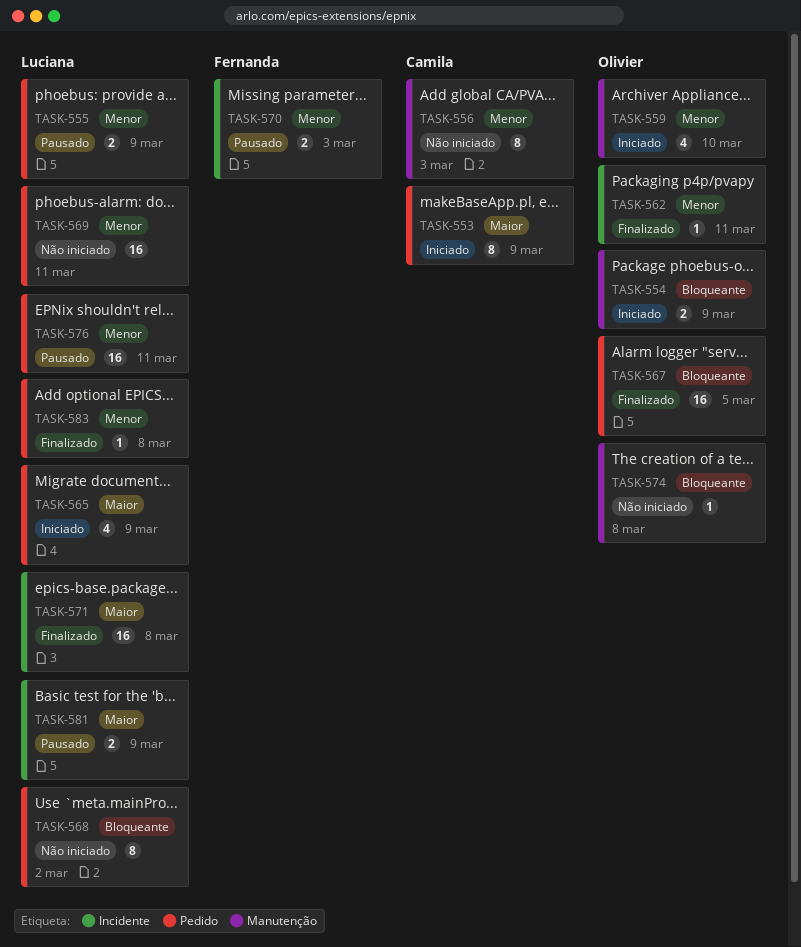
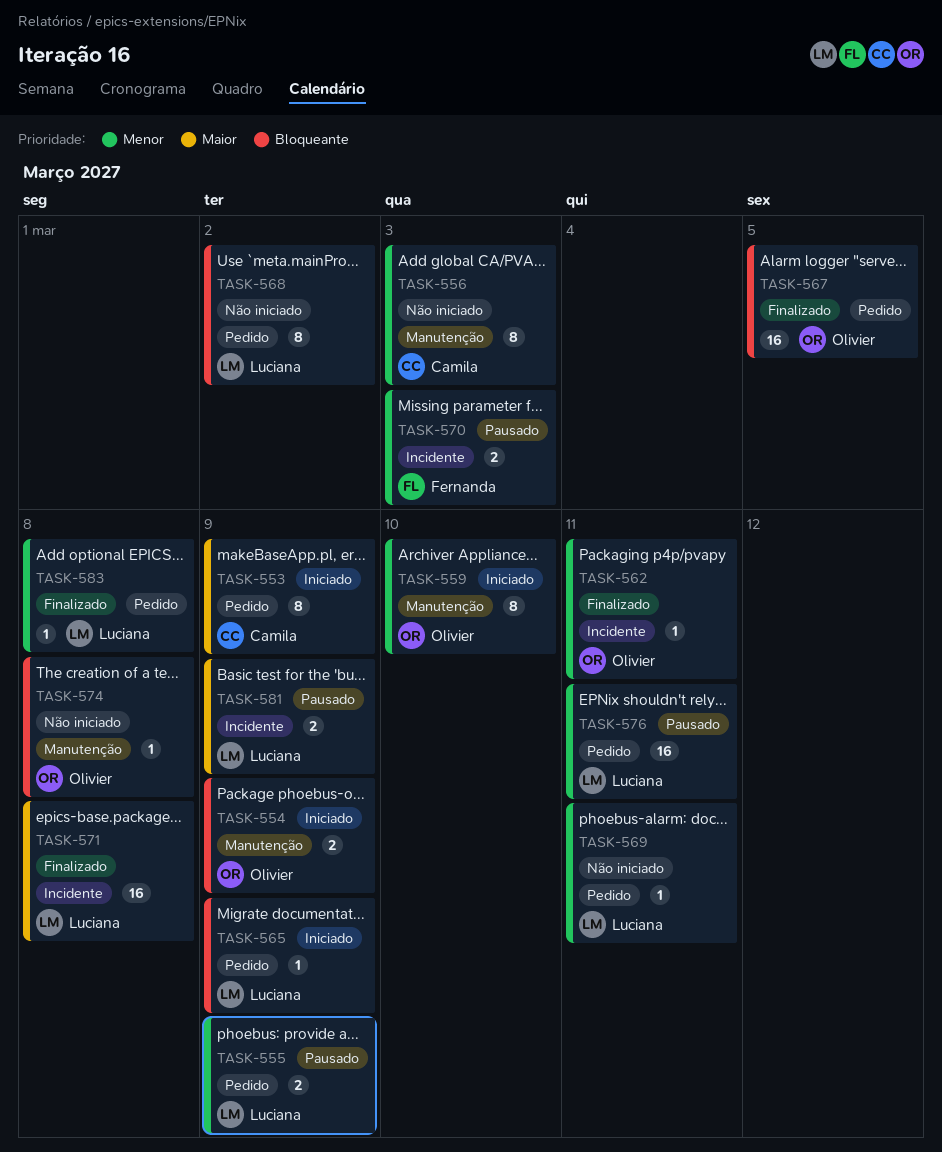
TASK-559, estimate: 4 -> 8
TASK-565, priority: Maior -> Bloqueante
TASK-565, estimate: 4 -> 1
TASK-569, estimate: 16 -> 1

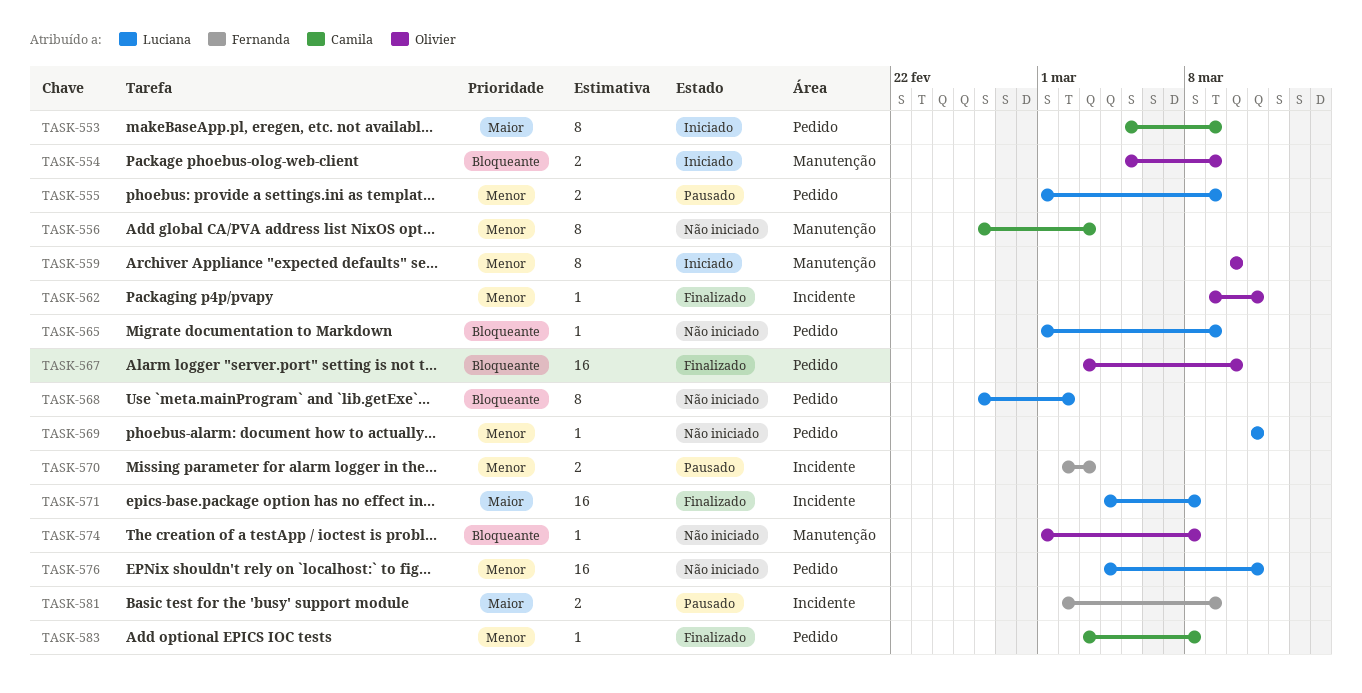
TASK-565, status: Iniciado -> Não iniciado
TASK-567, due: Mar 5 -> Mar 10
TASK-576, status: Pausado -> Não iniciado
TASK-581, owner: Luciana -> Fernanda
TASK-583, owner: Luciana -> Camila

